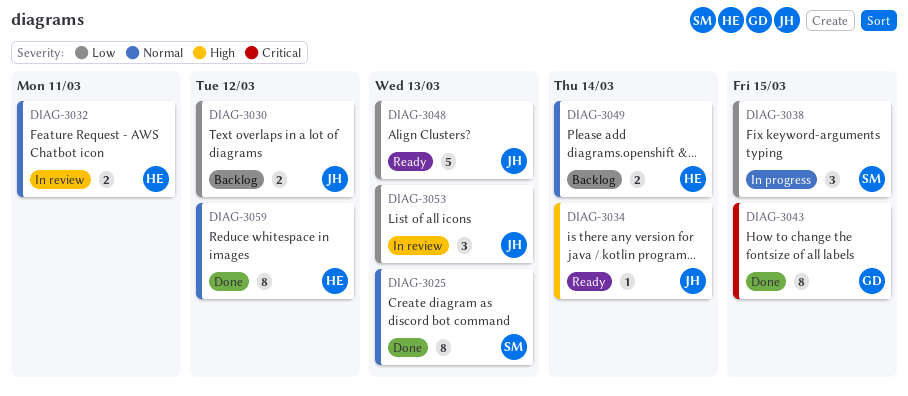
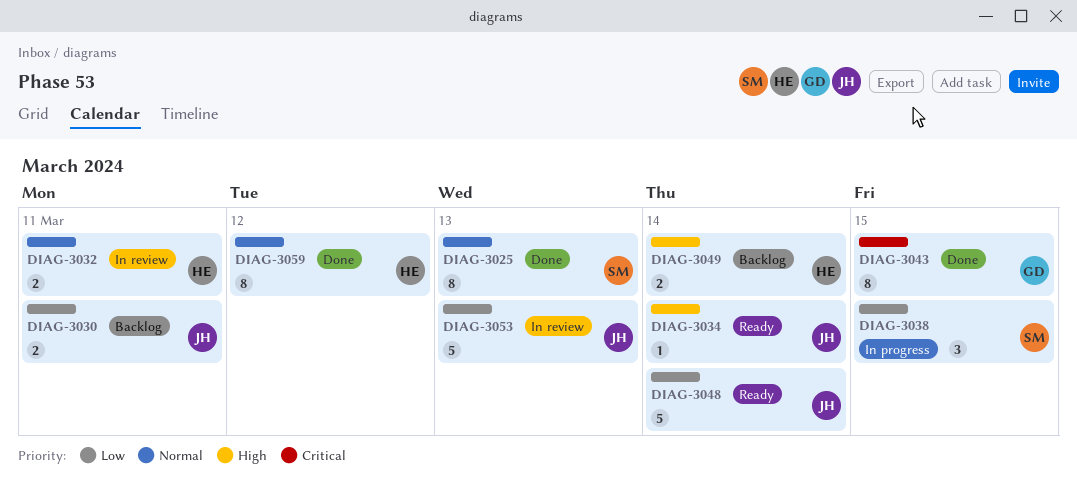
DIAG-3030, due: Mar 12 -> Mar 11
DIAG-3048, due: Mar 13 -> Mar 14
DIAG-3049, priority: Normal -> High
DIAG-3053, estimate: 3 -> 5

